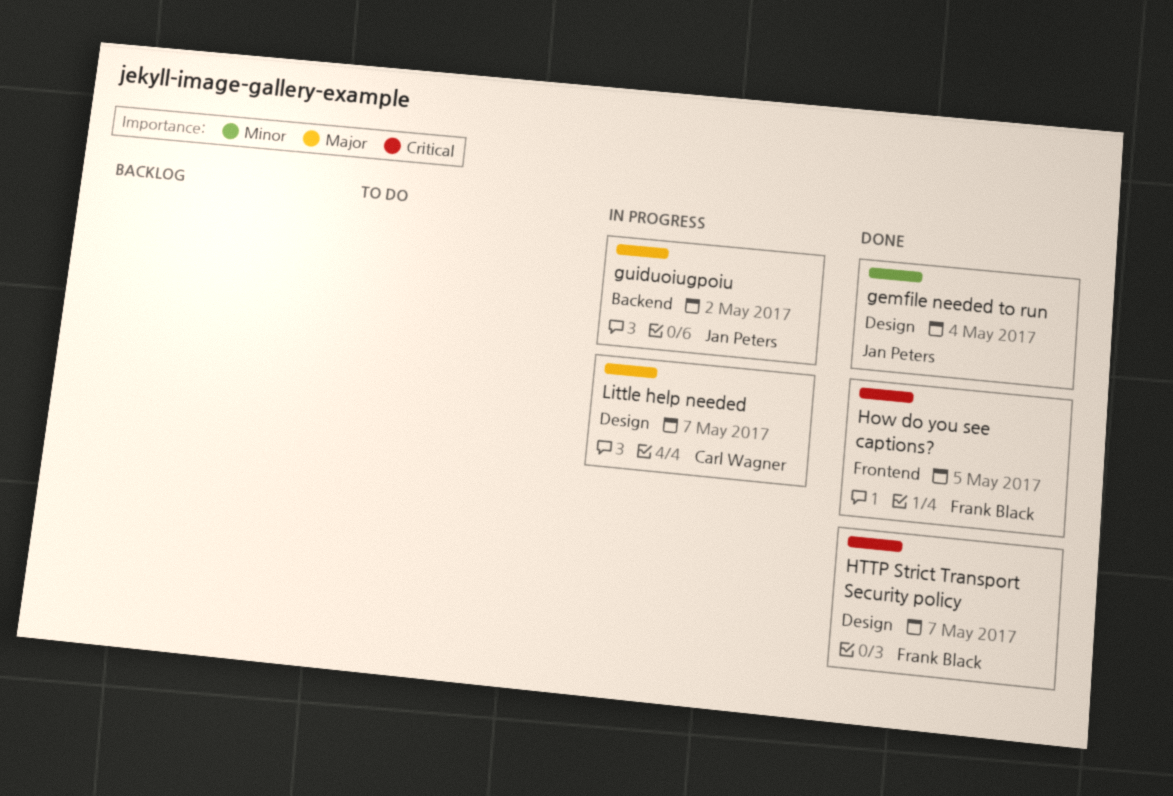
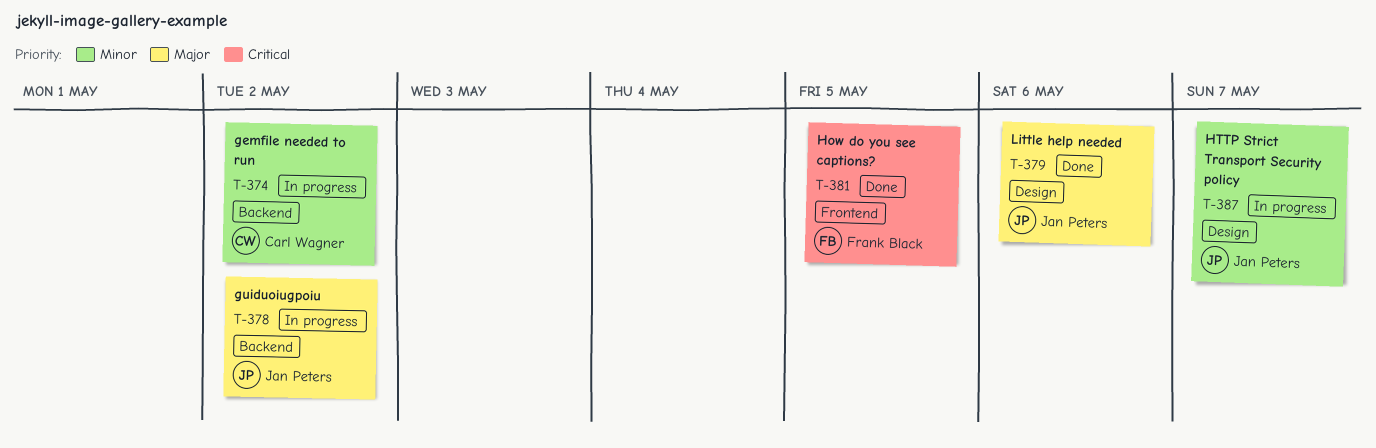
gemfile needed to run, status: Done -> In progress
gemfile needed to run, owner: Jan Peters -> Carl Wagner
gemfile needed to run, label: Design -> Backend
gemfile needed to run, due: May 4 -> May 2
HTTP Strict Transport Security policy, status: Done -> In progress
HTTP Strict Transport Security policy, owner: Frank Black -> Jan Peters
HTTP Strict Transport Security policy, priority: Critical -> Minor
Little help needed, status: In progress -> Done
Little help needed, owner: Carl Wagner -> Jan Peters
Little help needed, due: May 7 -> May 6

